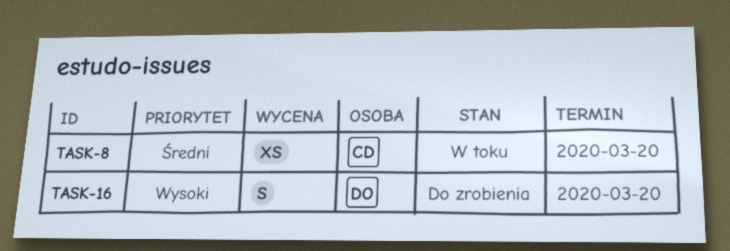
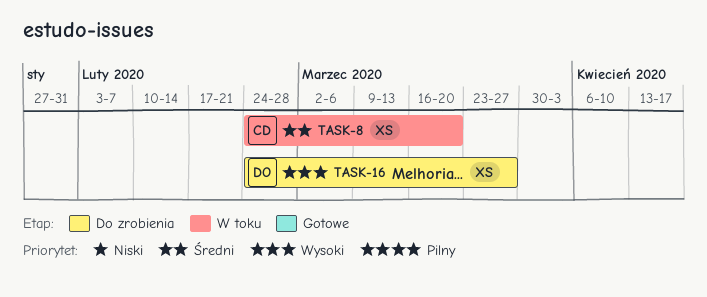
TASK-16, estimate: S -> XS
TASK-16, due: Mar 20 -> Mar 27

